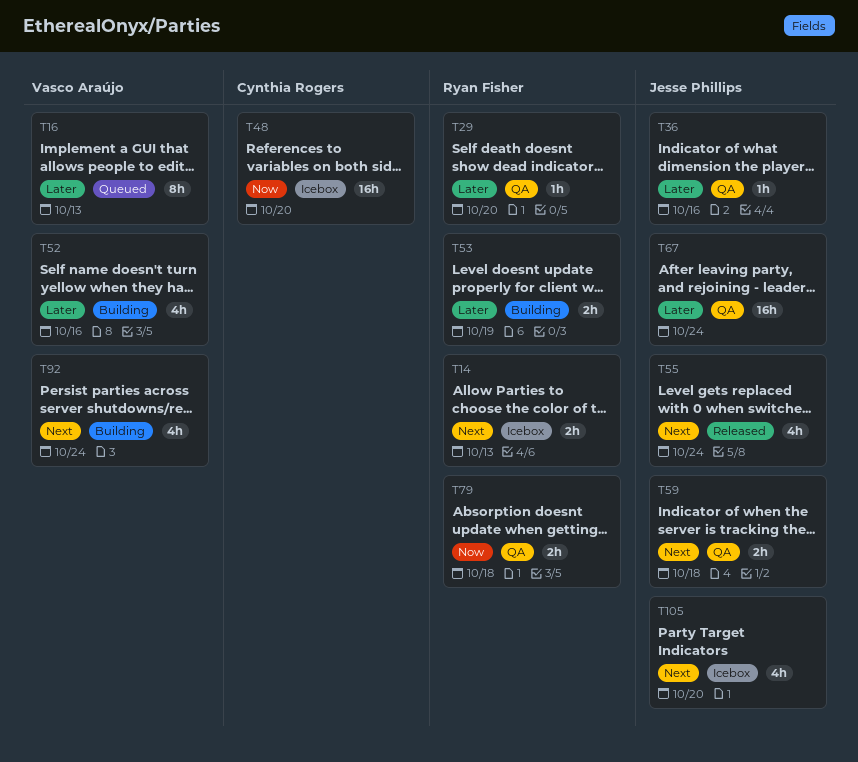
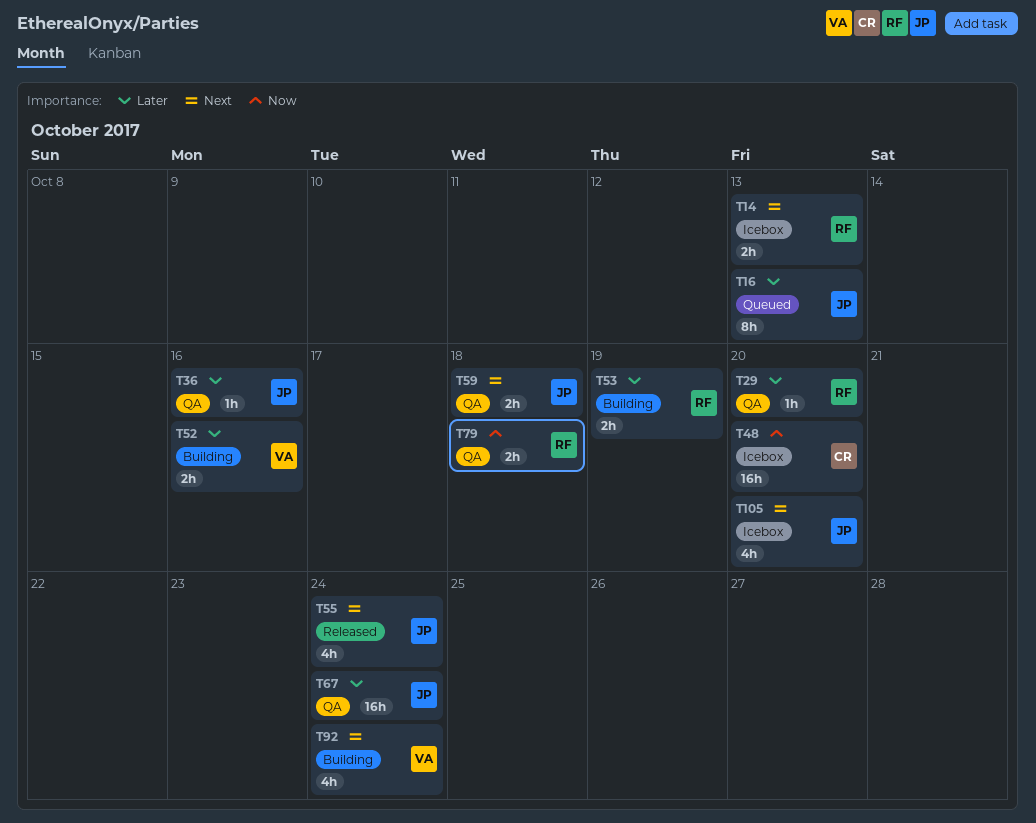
T16, owner: Vasco Araújo -> Jesse Phillips
T52, estimate: 4h -> 2h

